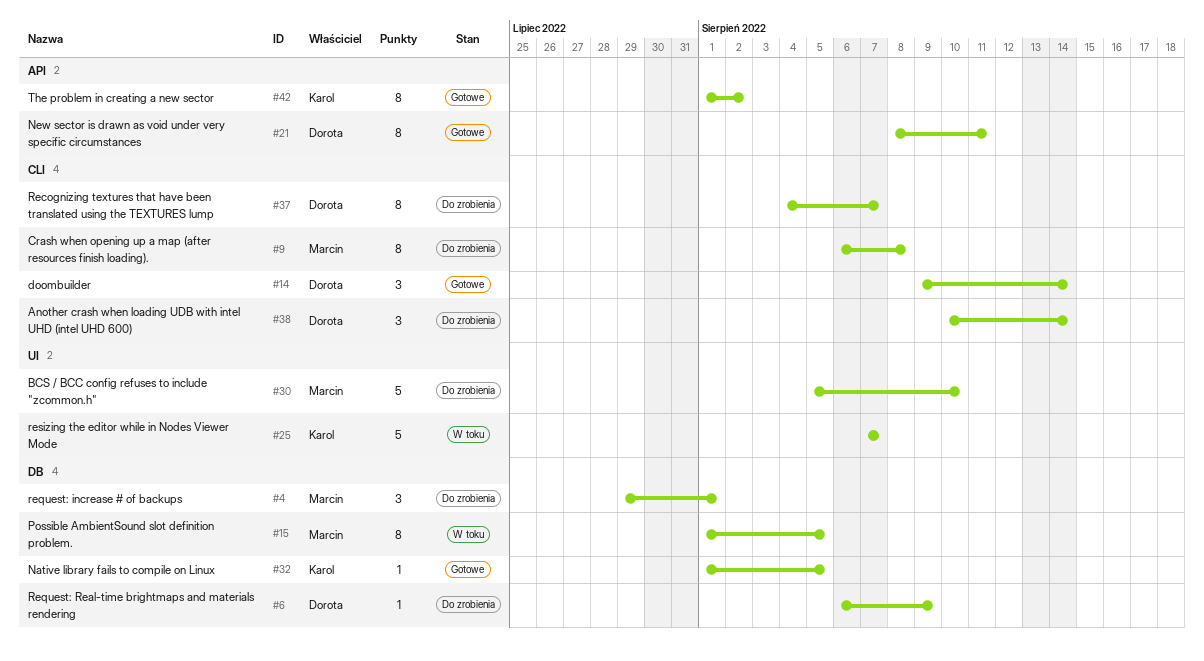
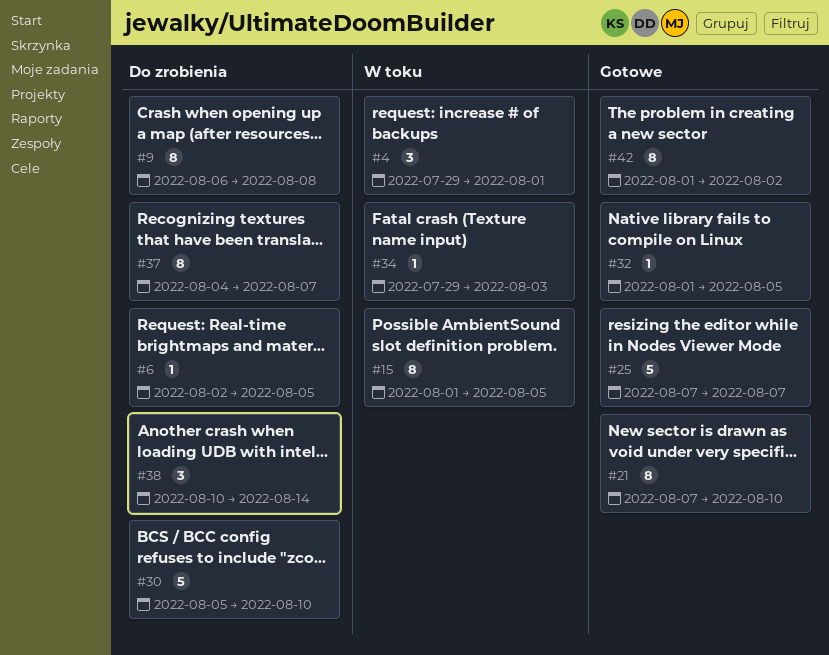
#4, status: Do zrobienia -> W toku
#6, start: Aug 6 -> Aug 2
#6, due: Aug 9 -> Aug 5
#14: present -> none
#21, start: Aug 8 -> Aug 7
#21, due: Aug 11 -> Aug 10
#25, status: W toku -> Gotowe
#34: none -> present

